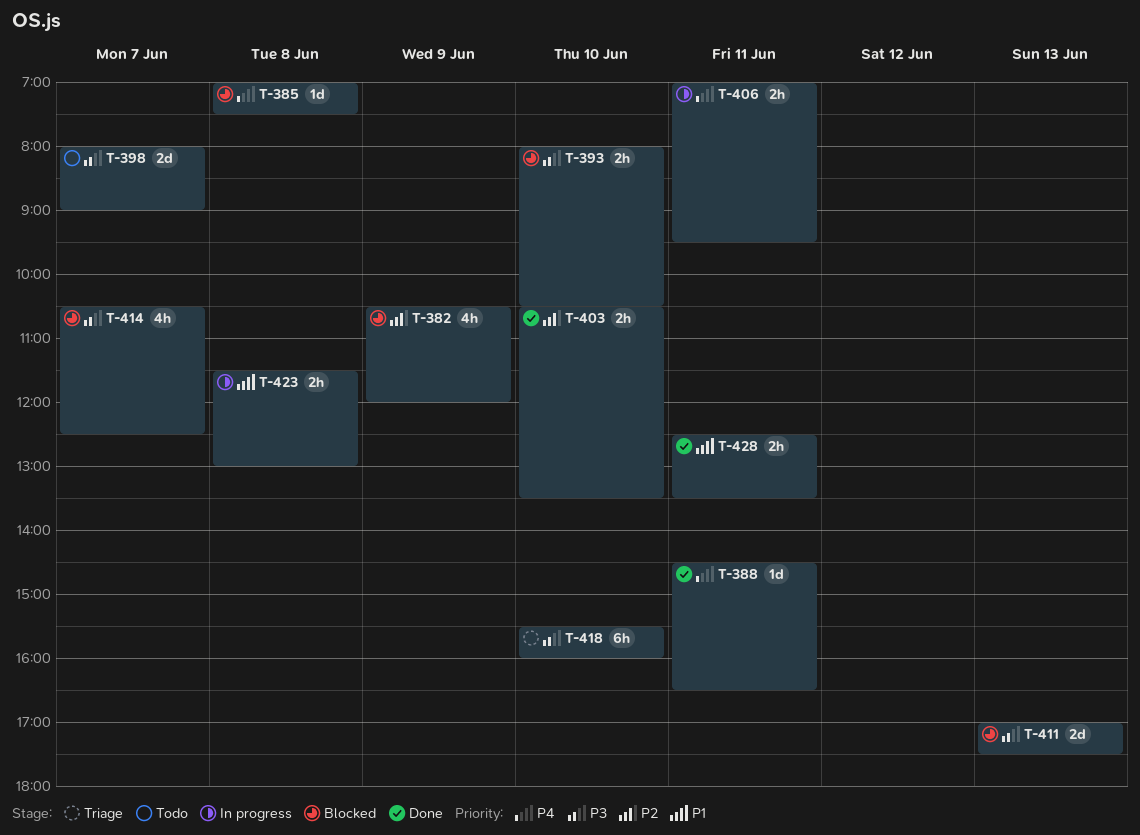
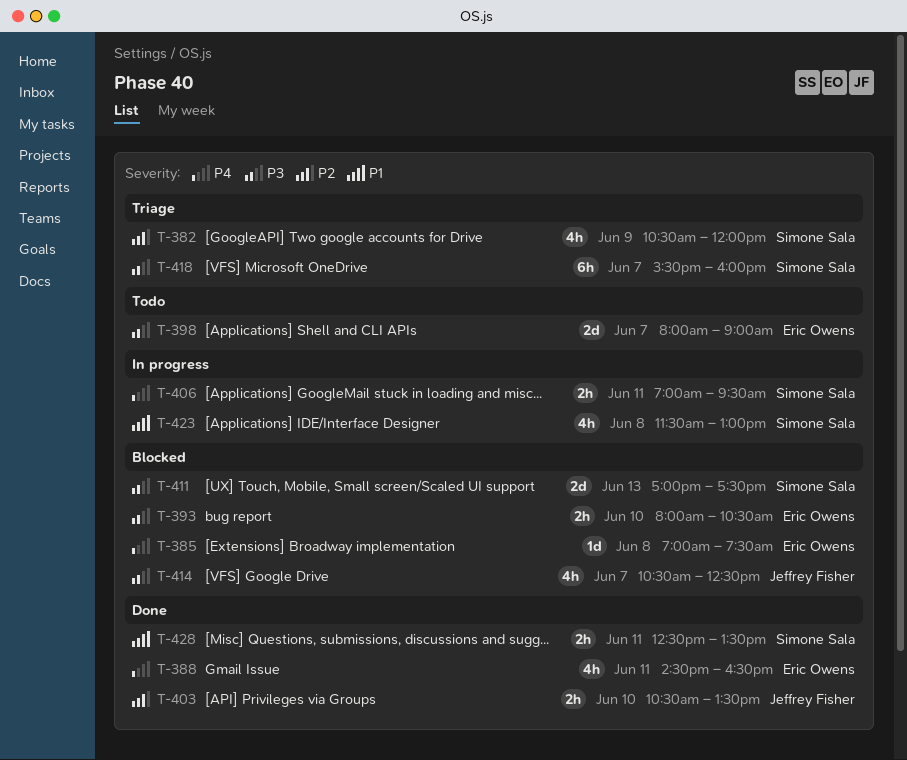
T-382, status: Blocked -> Triage
T-388, estimate: 1d -> 4h
T-418, day: Jun 10 -> Jun 7
T-423, estimate: 2h -> 4h

